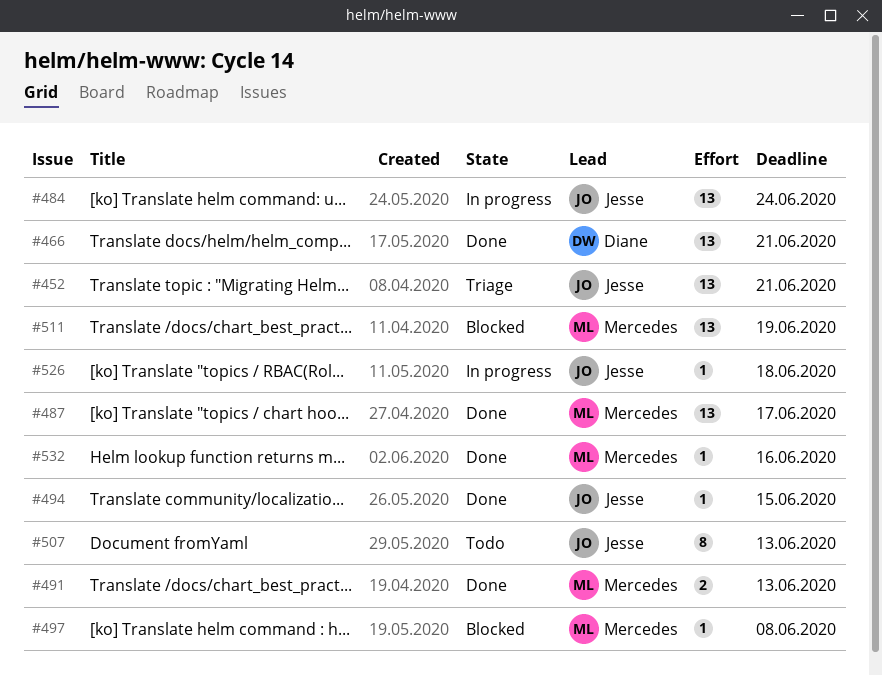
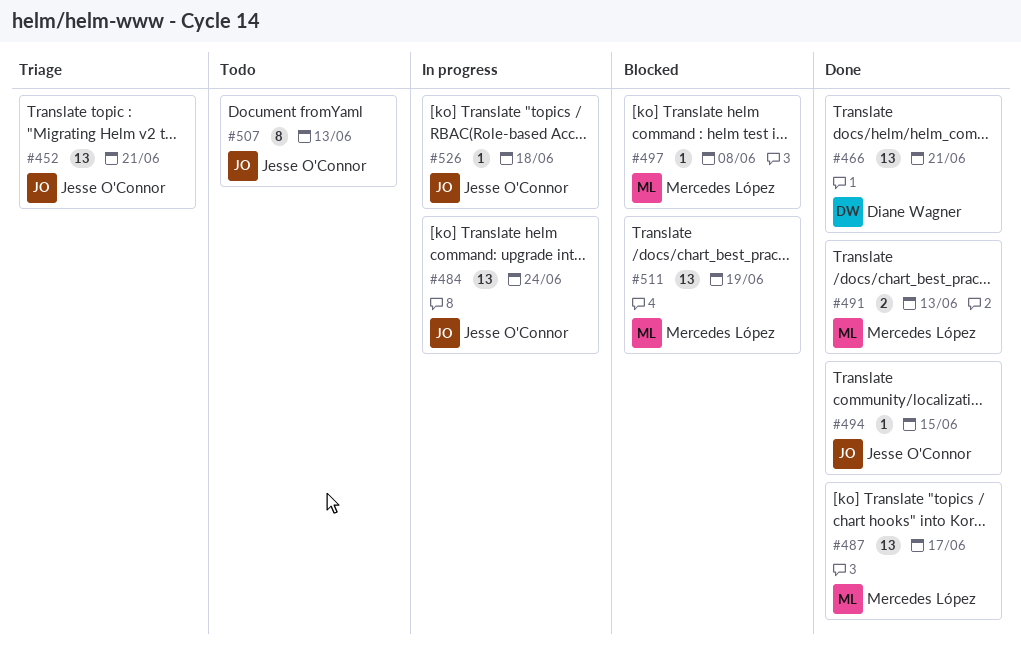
#532: present -> none

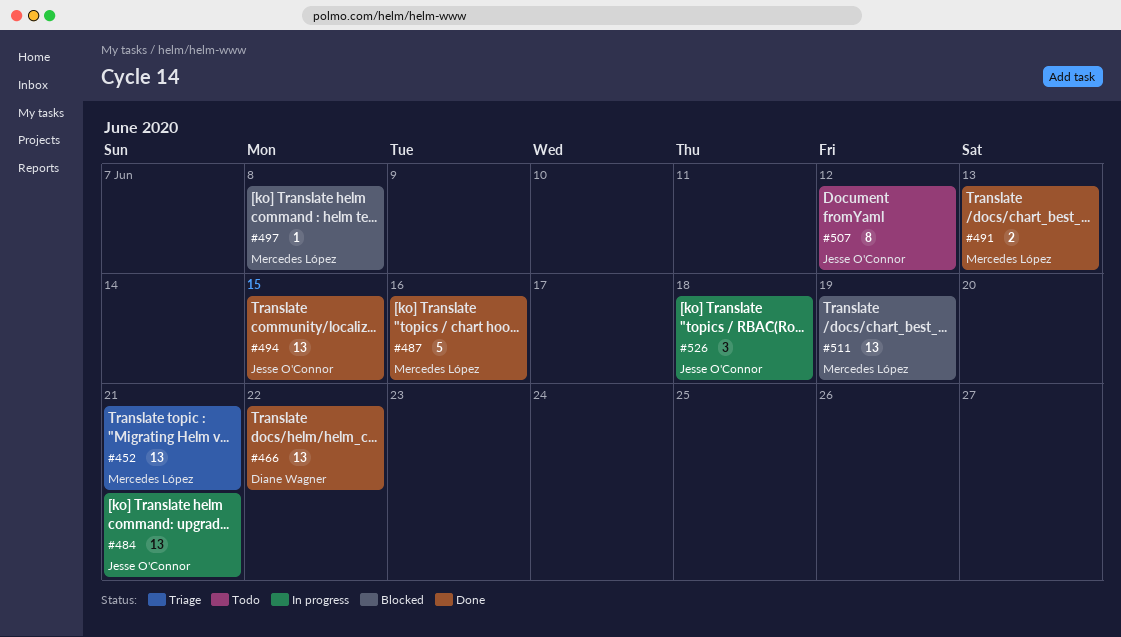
#452, owner: Jesse O'Connor -> Mercedes López
#466, due: Jun 21 -> Jun 22
#484, due: Jun 24 -> Jun 21
#487, estimate: 13 -> 5
#487, due: Jun 17 -> Jun 16
#494, estimate: 1 -> 13
#507, due: Jun 13 -> Jun 12
#526, estimate: 1 -> 3

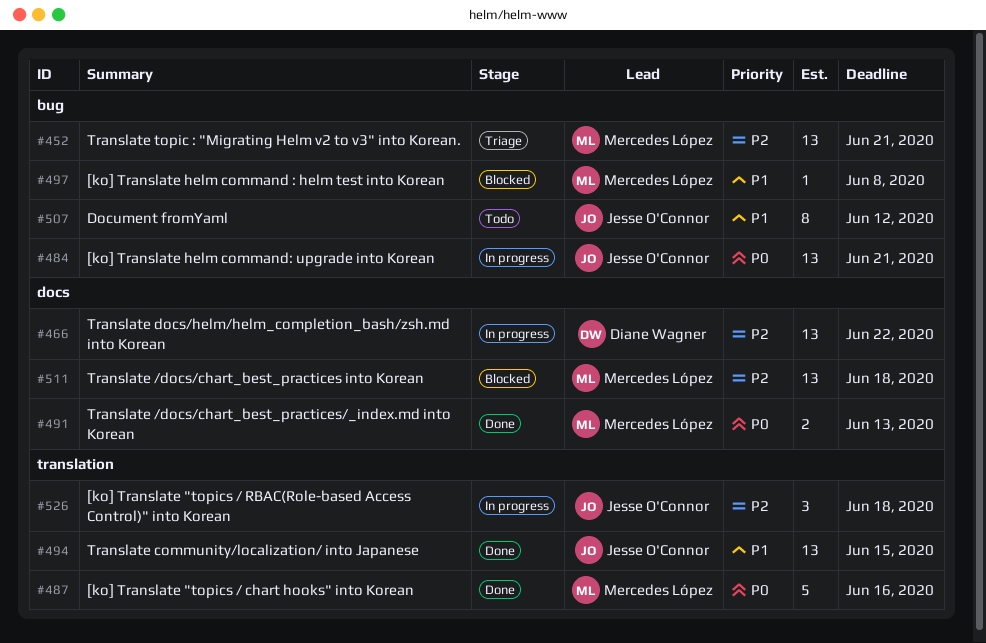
#466, status: Done -> In progress
#511, due: Jun 19 -> Jun 18

